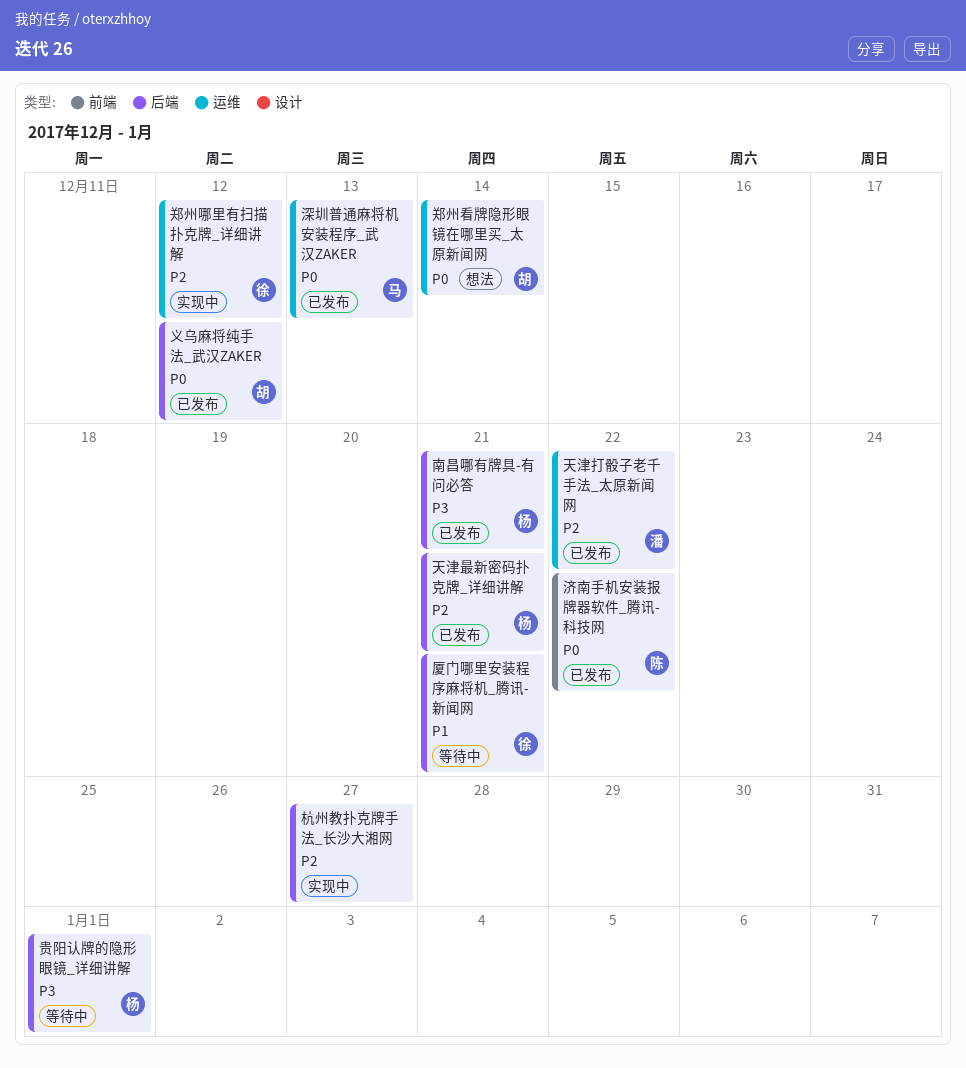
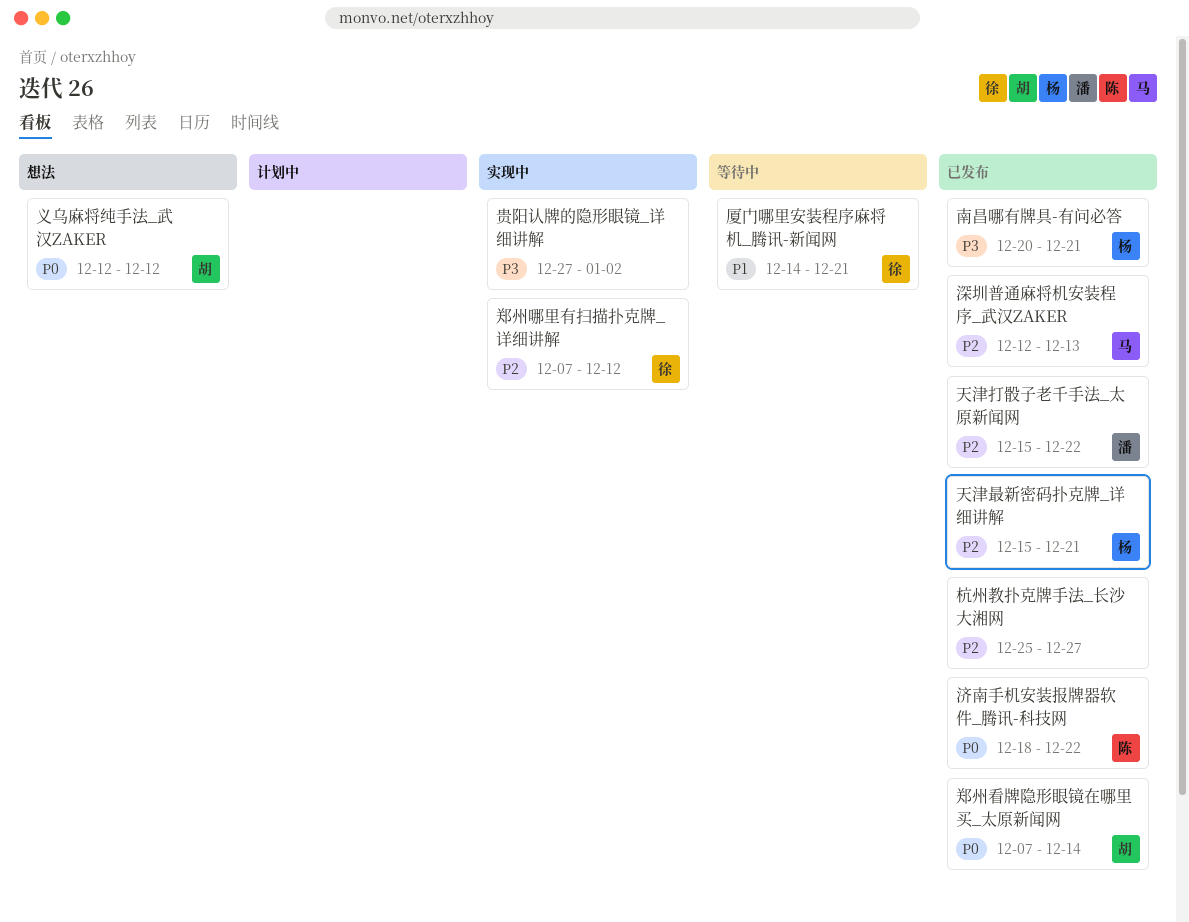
义乌麻将纯手法_武汉ZAKER, status: 已发布 -> 想法
杭州教扑克牌手法_长沙大湘网, status: 实现中 -> 已发布
深圳普通麻将机安装程序_武汉ZAKER, priority: P0 -> P2
贵阳认牌的隐形眼镜_详细讲解, status: 等待中 -> 实现中
贵阳认牌的隐形眼镜_详细讲解, owner: 杨 -> none
贵阳认牌的隐形眼镜_详细讲解, due: Jan 1 -> Jan 2
郑州看牌隐形眼镜在哪里买_太原新闻网, status: 想法 -> 已发布

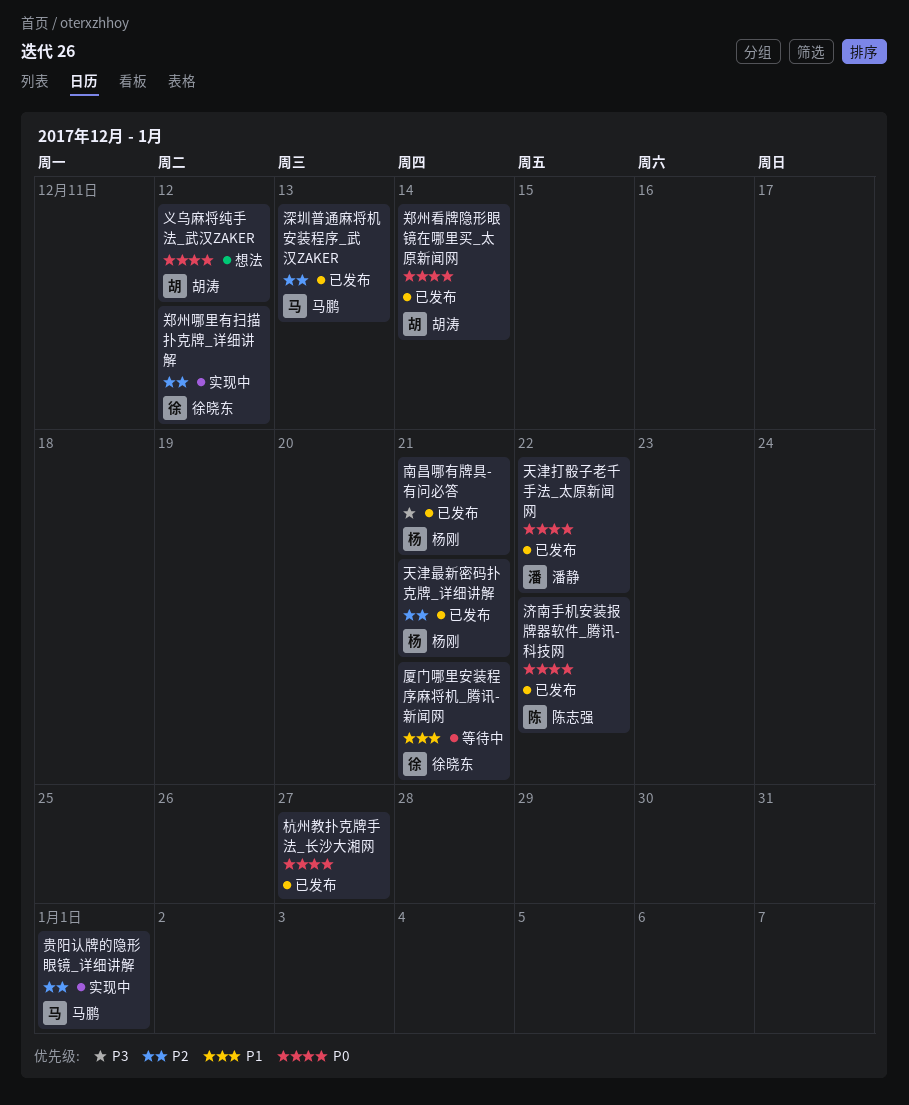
天津打骰子老千手法_太原新闻网, priority: P2 -> P0
杭州教扑克牌手法_长沙大湘网, priority: P2 -> P0
贵阳认牌的隐形眼镜_详细讲解, owner: none -> 马鹏
贵阳认牌的隐形眼镜_详细讲解, priority: P3 -> P2
贵阳认牌的隐形眼镜_详细讲解, due: Jan 2 -> Jan 1

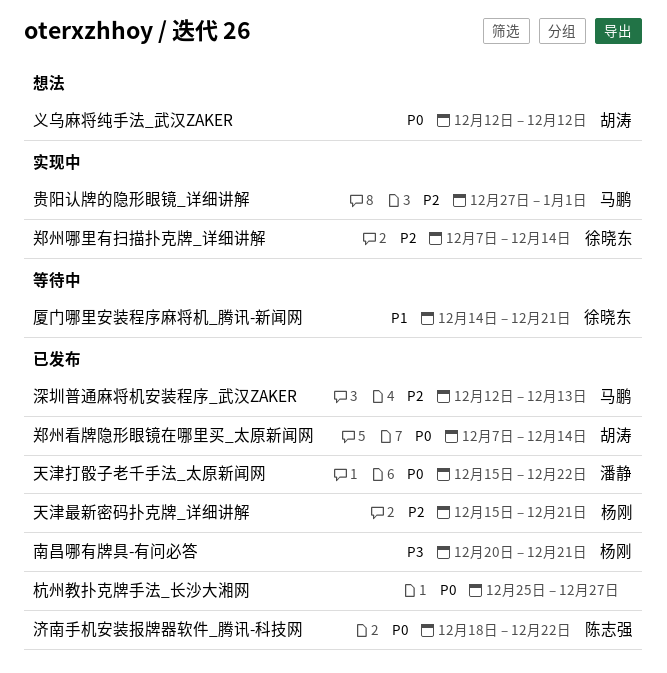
郑州哪里有扫描扑克牌_详细讲解, due: Dec 12 -> Dec 14

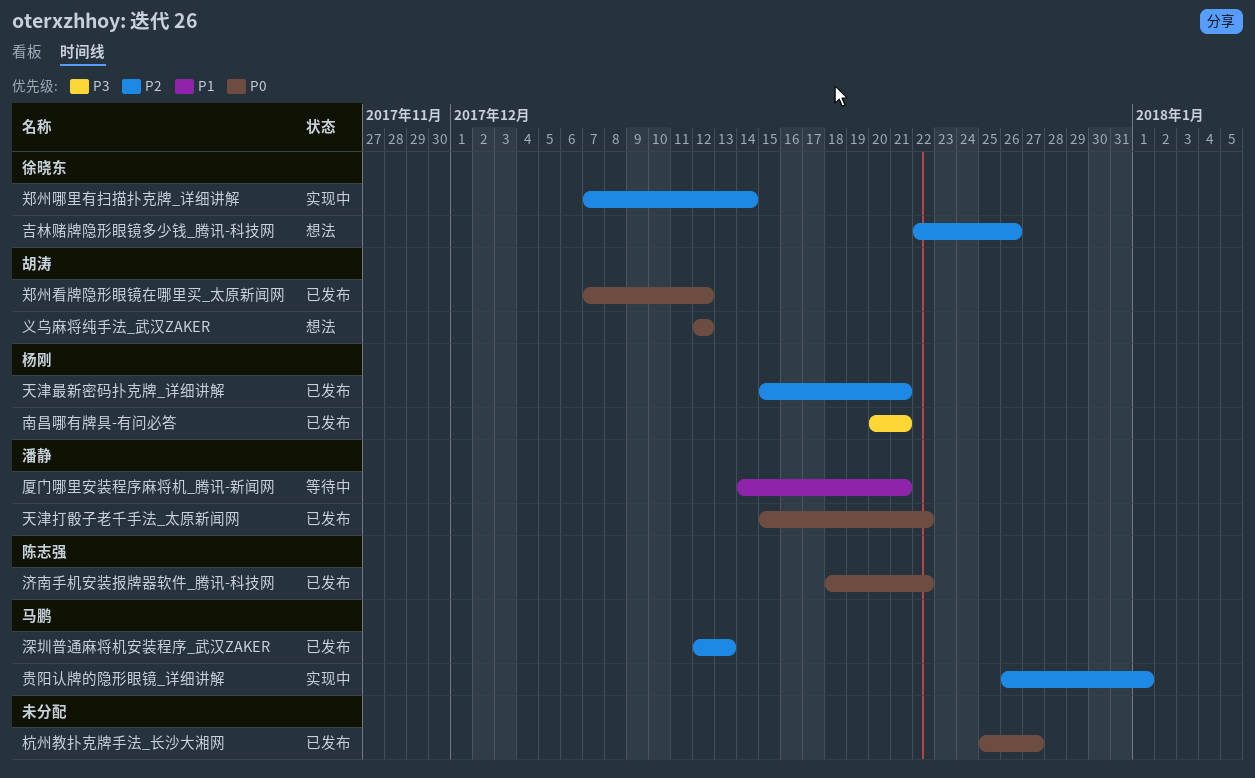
厦门哪里安装程序麻将机_腾讯-新闻网, owner: 徐晓东 -> 潘静
吉林赌牌隐形眼镜多少钱_腾讯-科技网: none -> present
贵阳认牌的隐形眼镜_详细讲解, start: Dec 27 -> Dec 26
郑州看牌隐形眼镜在哪里买_太原新闻网, due: Dec 14 -> Dec 12

